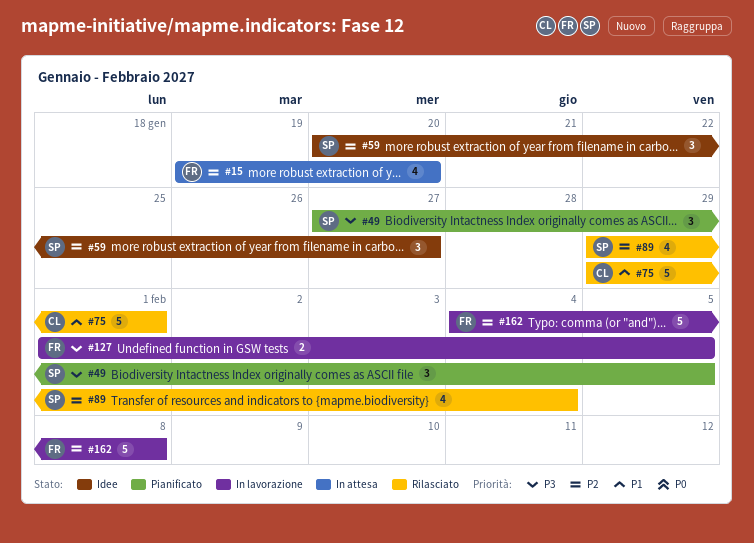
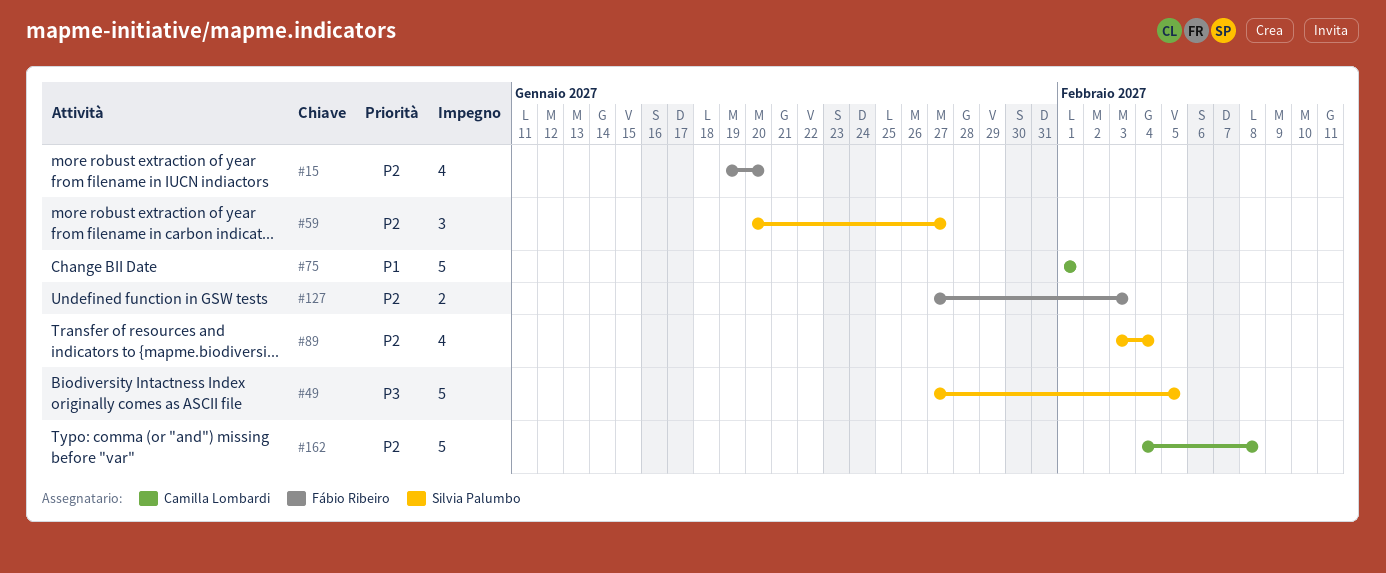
#49, estimate: 3 -> 5
#75, start: Jan 29 -> Feb 1
#89, start: Jan 29 -> Feb 3
#127, priority: P3 -> P2
#127, start: Feb 1 -> Jan 27
#127, due: Feb 5 -> Feb 3
#162, owner: Fábio Ribeiro -> Camilla Lombardi

